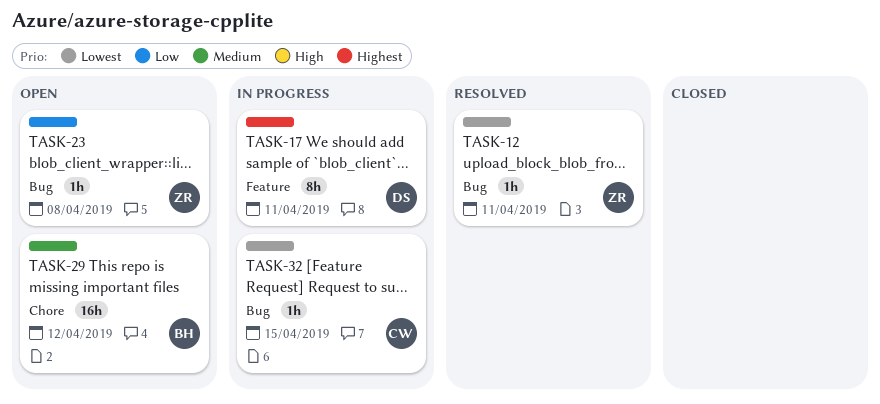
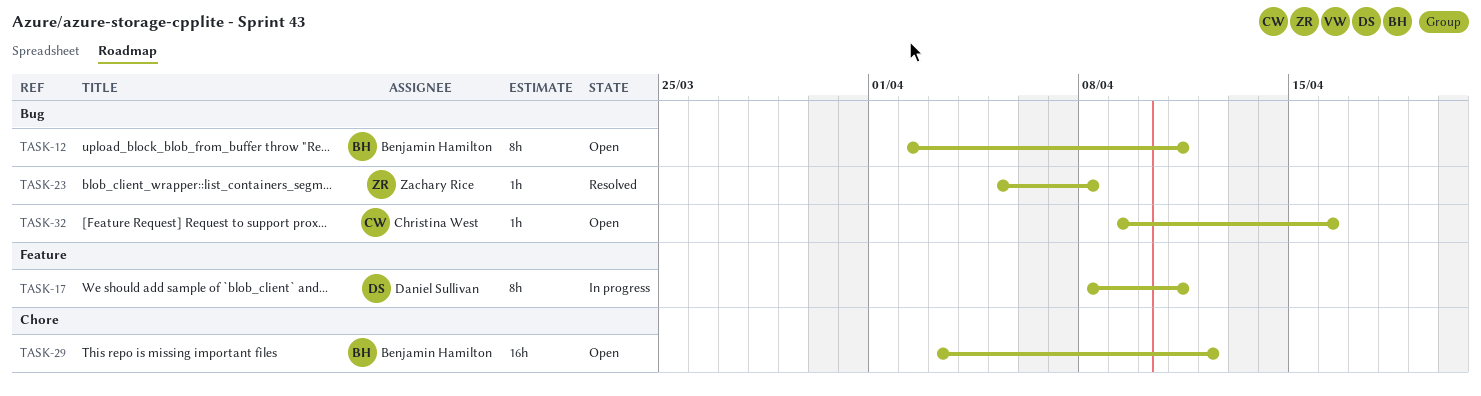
TASK-12, status: Resolved -> Open
TASK-12, owner: Zachary Rice -> Benjamin Hamilton
TASK-12, estimate: 1h -> 8h
TASK-23, status: Open -> Resolved
TASK-32, status: In progress -> Open
TASK-32, due: Apr 15 -> Apr 16

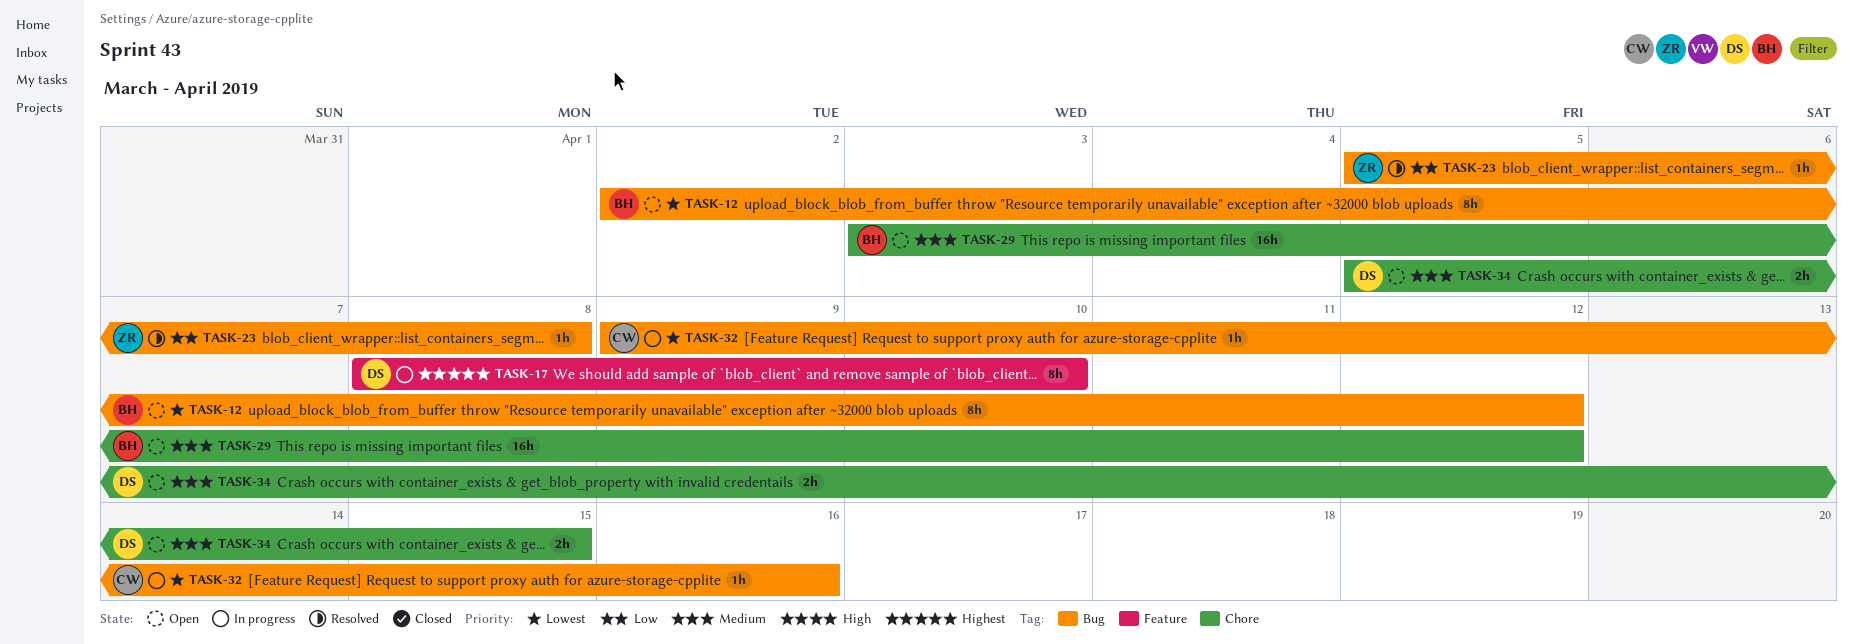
TASK-12, due: Apr 11 -> Apr 12
TASK-17, due: Apr 11 -> Apr 10
TASK-32, status: Open -> In progress
TASK-34: none -> present

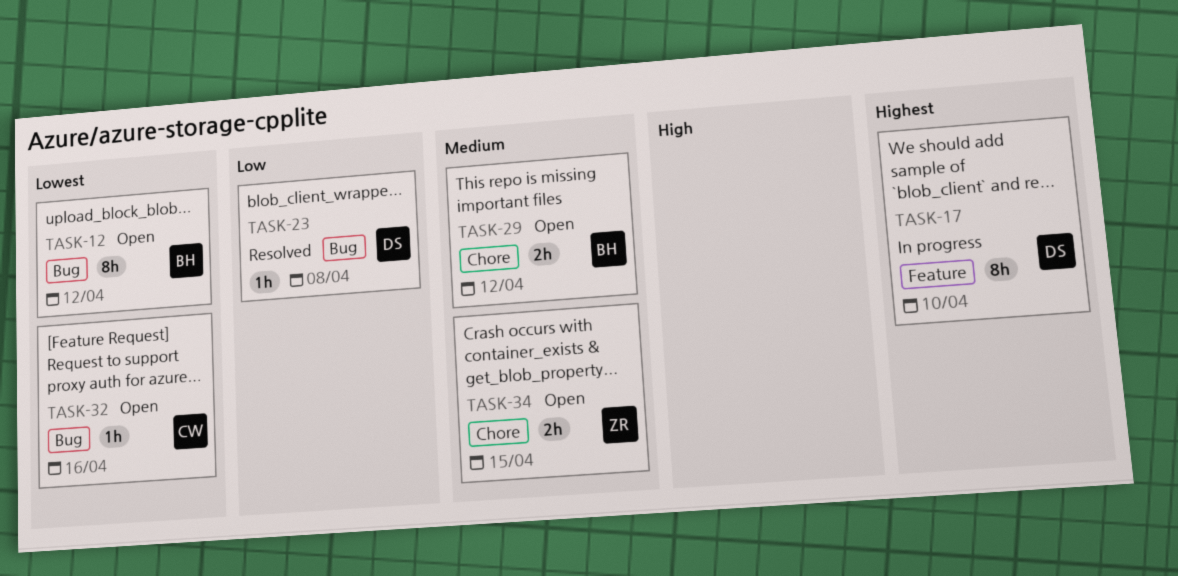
TASK-23, owner: ZR -> DS
TASK-29, estimate: 16h -> 2h
TASK-32, status: In progress -> Open
TASK-34, owner: DS -> ZR

